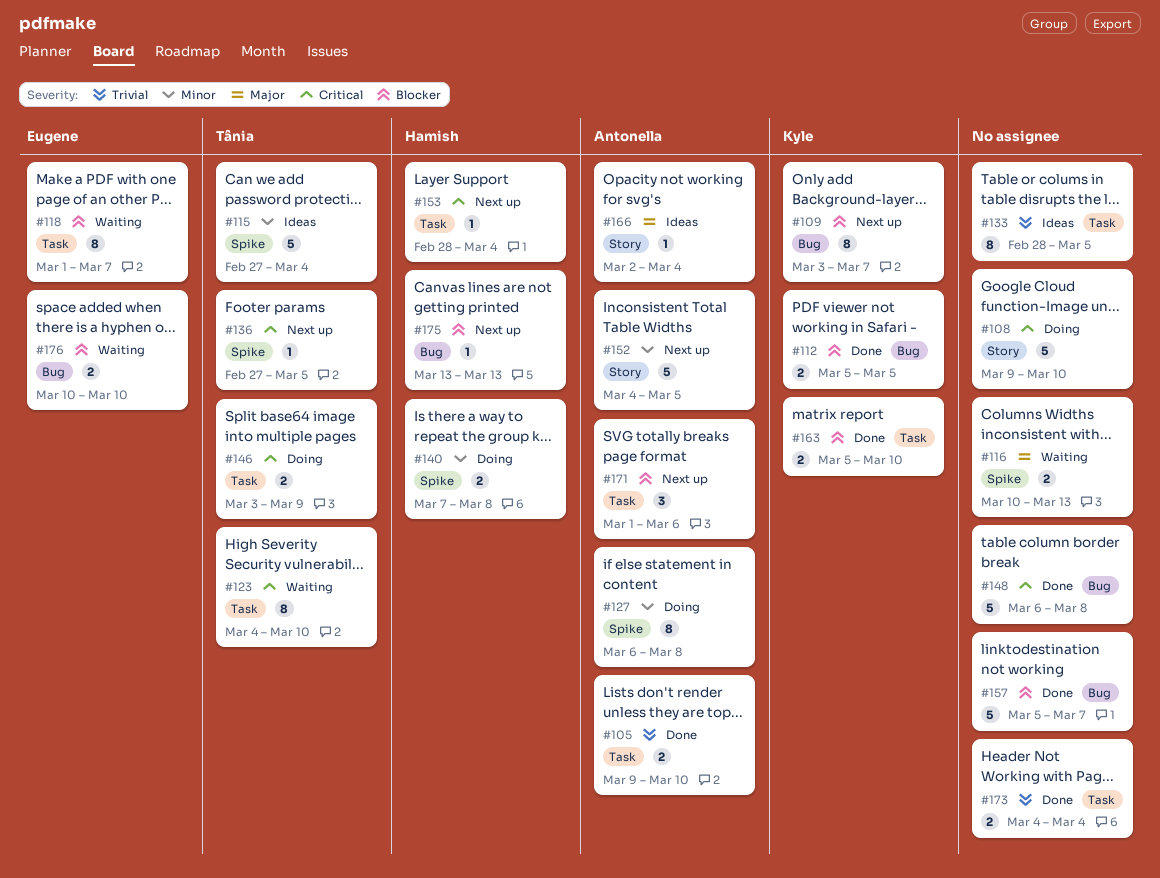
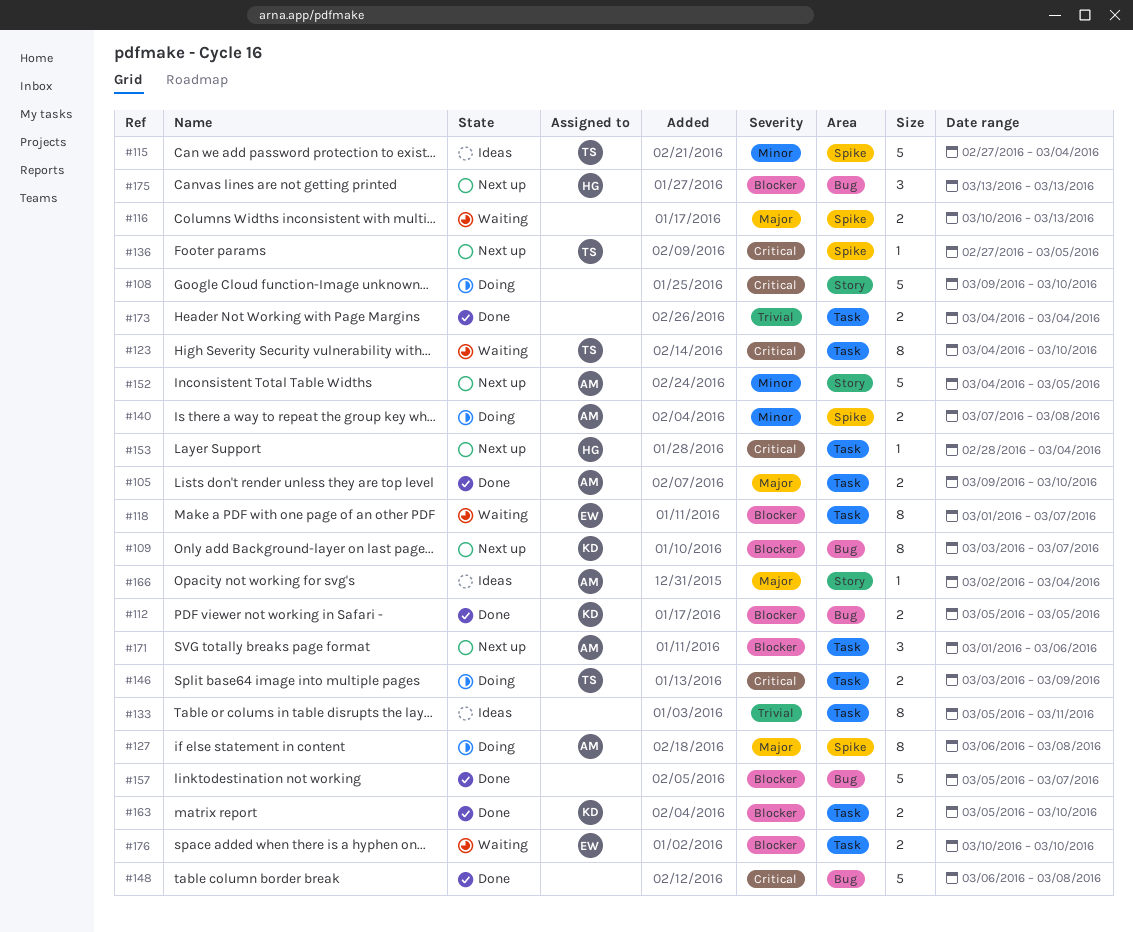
#105, priority: Trivial -> Major
#127, priority: Minor -> Major
#133, start: Feb 28 -> Mar 5
#133, due: Mar 5 -> Mar 11
#140, owner: Hamish -> Antonella
#175, estimate: 1 -> 3
#176, label: Bug -> Task

